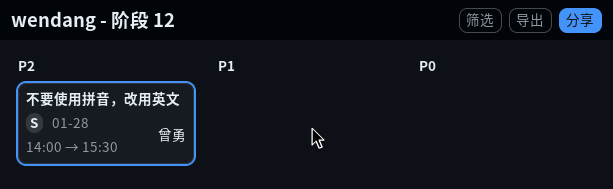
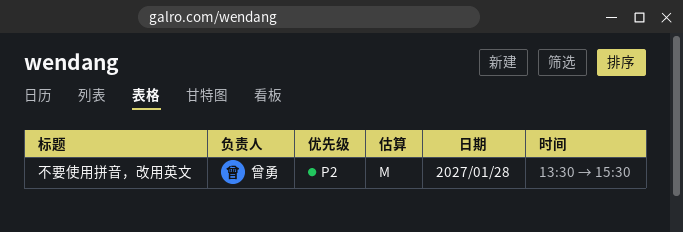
不要使用拼音，改用英文, estimate: S -> M
不要使用拼音，改用英文, begins: 14:00 -> 13:30

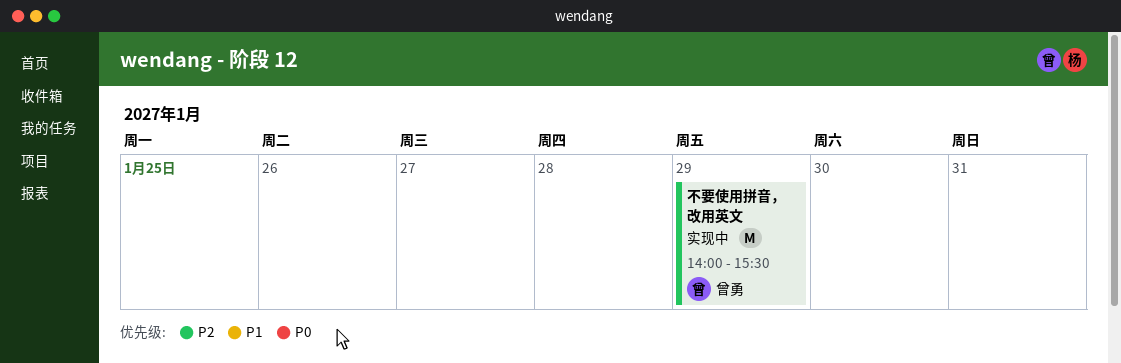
不要使用拼音，改用英文, day: Jan 28 -> Jan 29
不要使用拼音，改用英文, begins: 13:30 -> 14:00

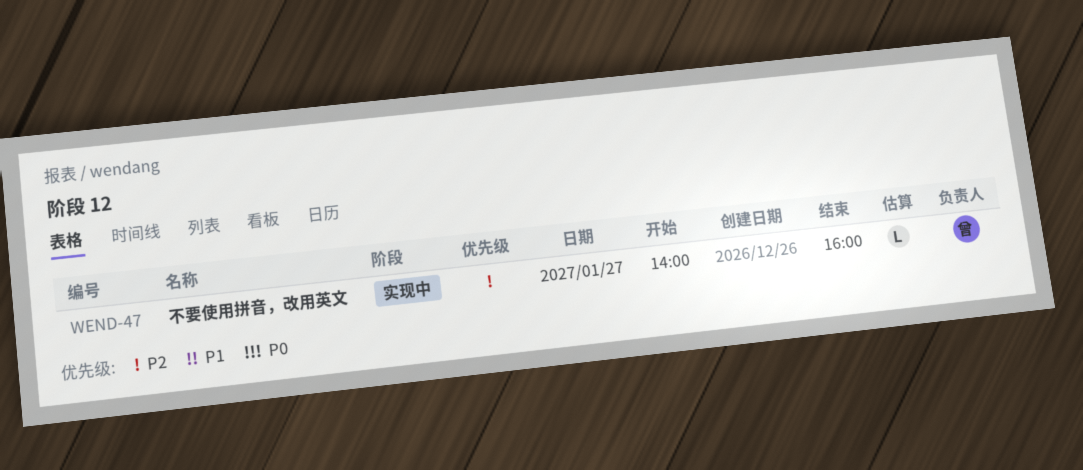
不要使用拼音，改用英文, estimate: M -> L
不要使用拼音，改用英文, day: Jan 29 -> Jan 27
不要使用拼音，改用英文, ends: 15:30 -> 16:00

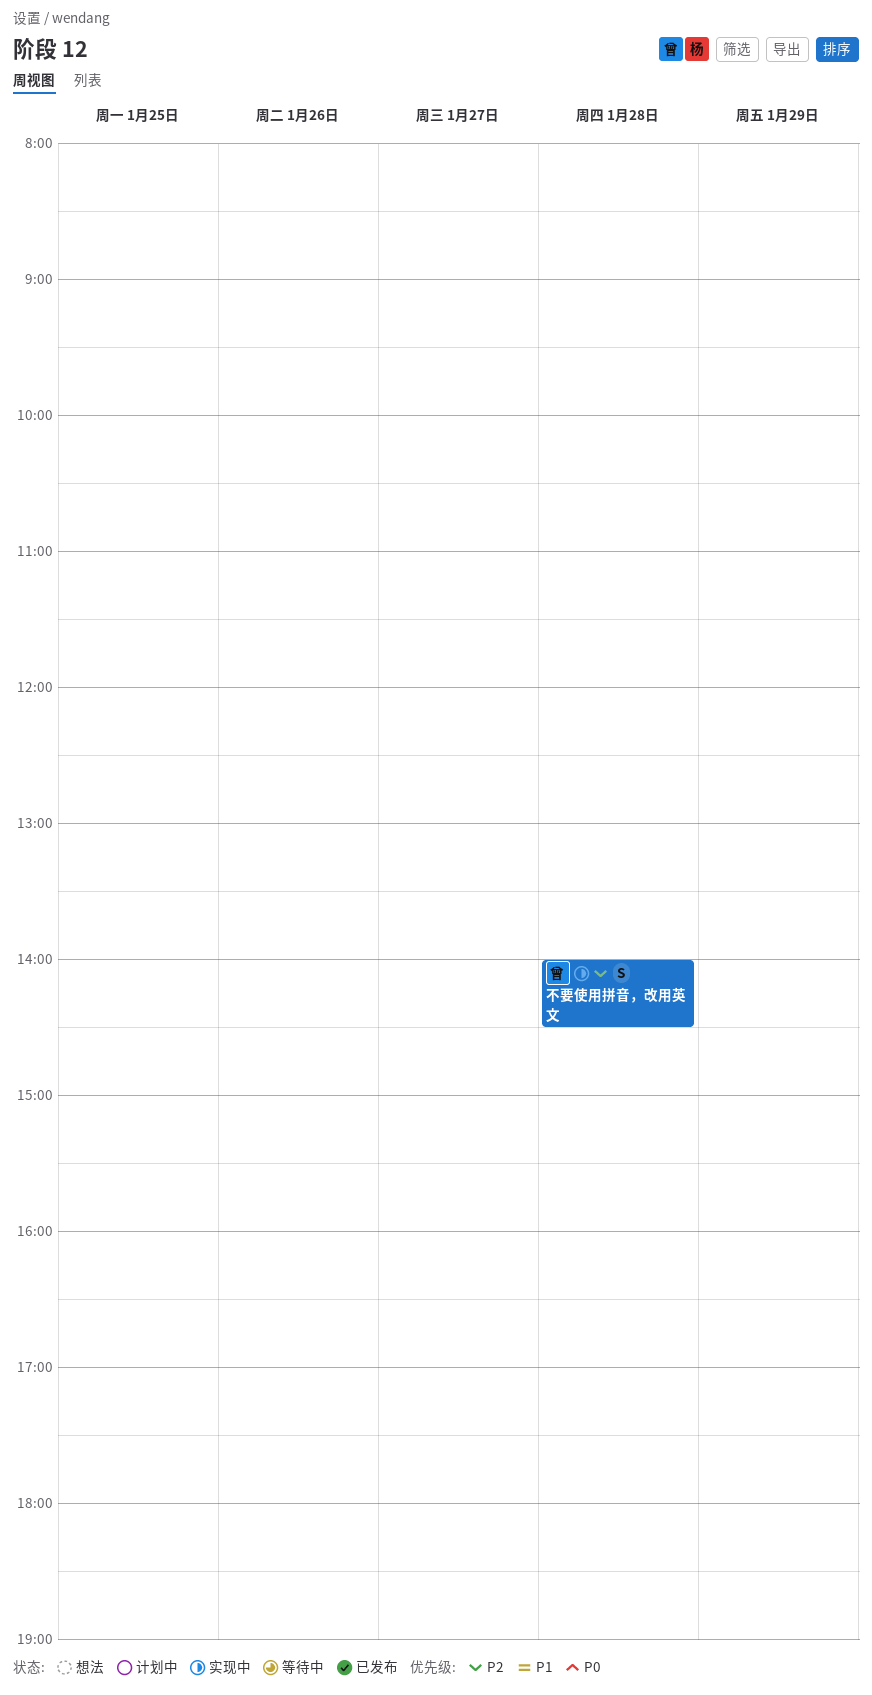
不要使用拼音，改用英文, estimate: L -> S
不要使用拼音，改用英文, day: Jan 27 -> Jan 28
不要使用拼音，改用英文, ends: 16:00 -> 14:30

